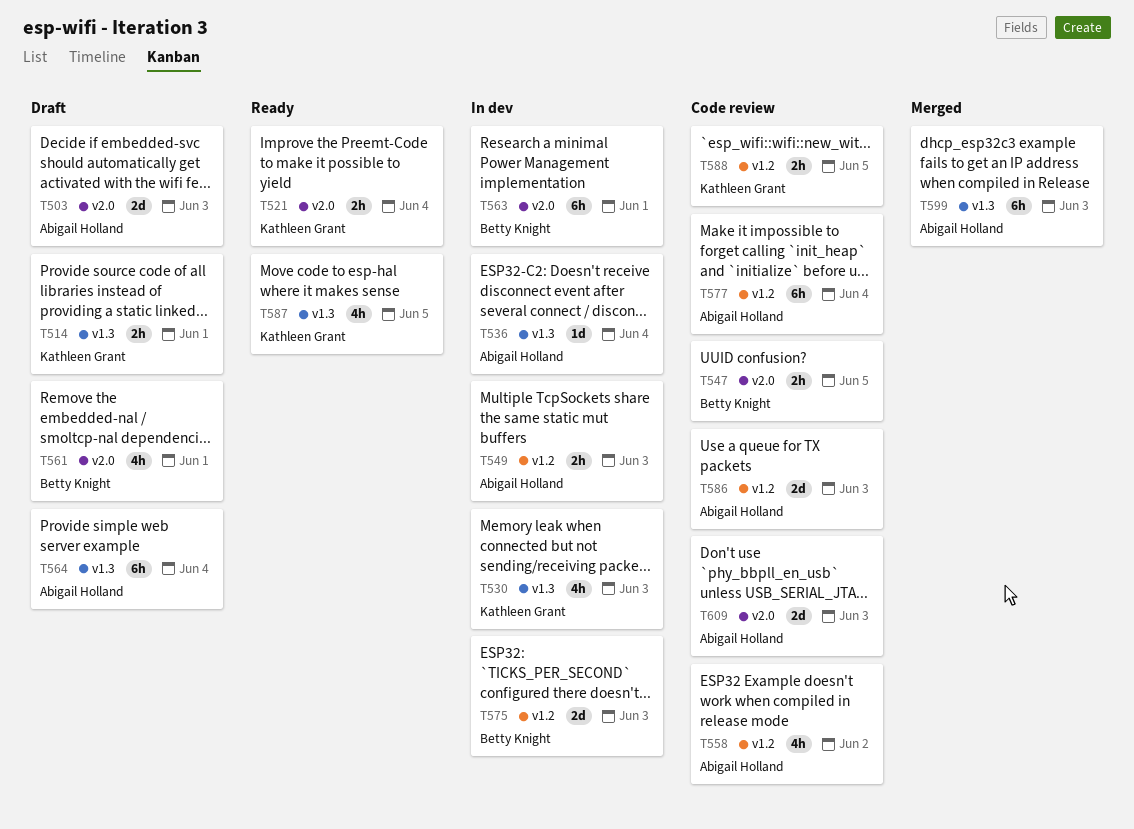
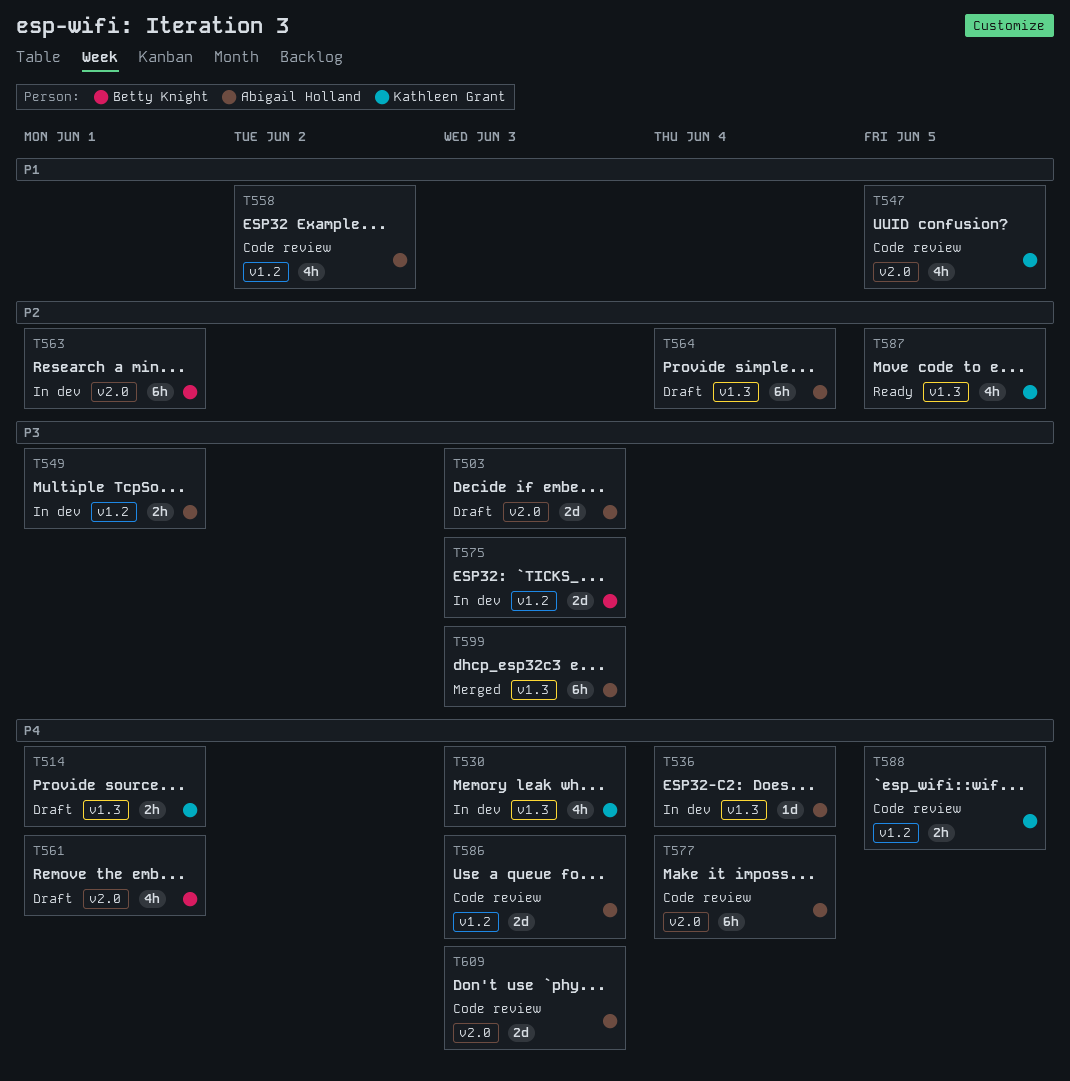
T521: present -> none
T547, owner: Betty Knight -> Kathleen Grant
T547, estimate: 2h -> 4h
T549, due: Jun 3 -> Jun 1
T577, label: v1.2 -> v2.0

